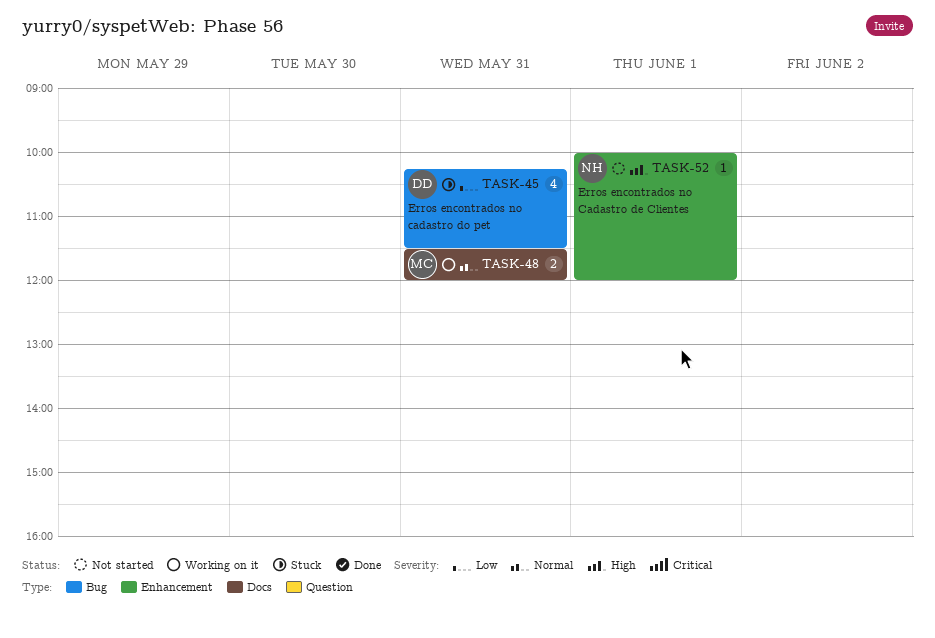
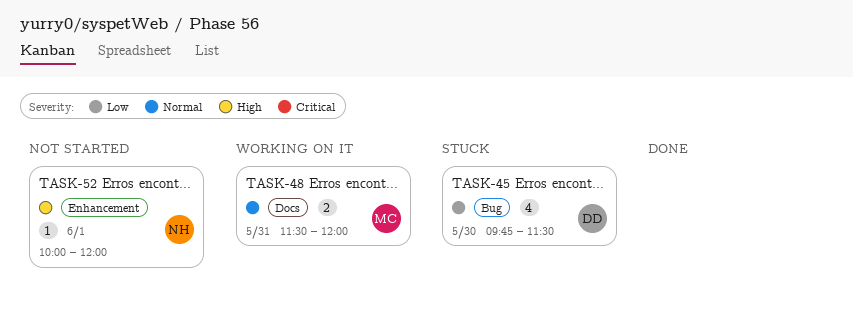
TASK-45, day: May 31 -> May 30
TASK-45, begins: 10:15 -> 09:45

